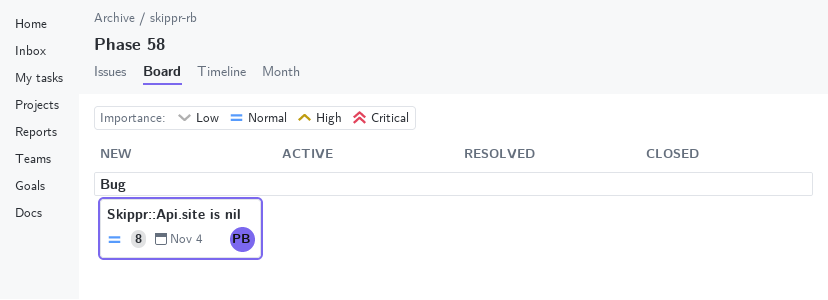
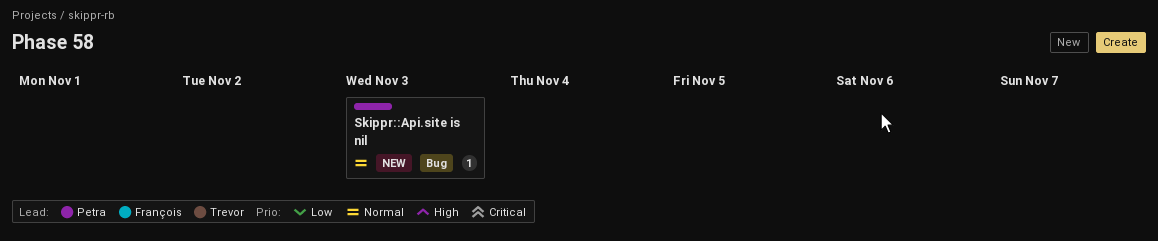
Skippr::Api.site is nil, estimate: 8 -> 1
Skippr::Api.site is nil, due: Nov 4 -> Nov 3

